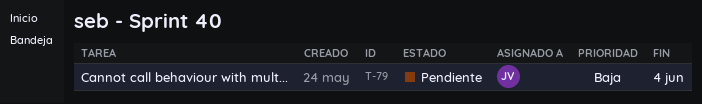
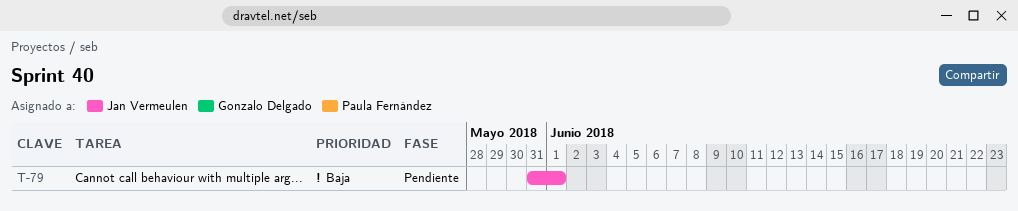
T-79, due: Jun 4 -> Jun 1

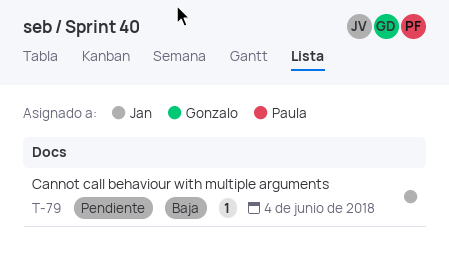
T-79, due: Jun 1 -> Jun 4

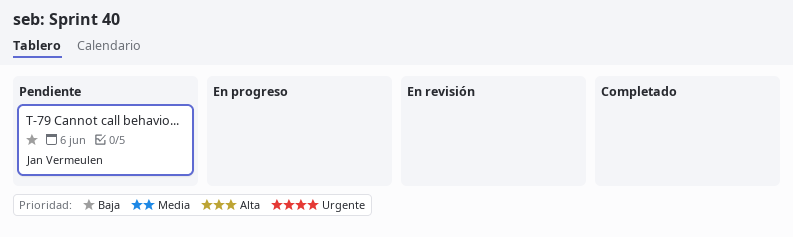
T-79, due: Jun 4 -> Jun 6

